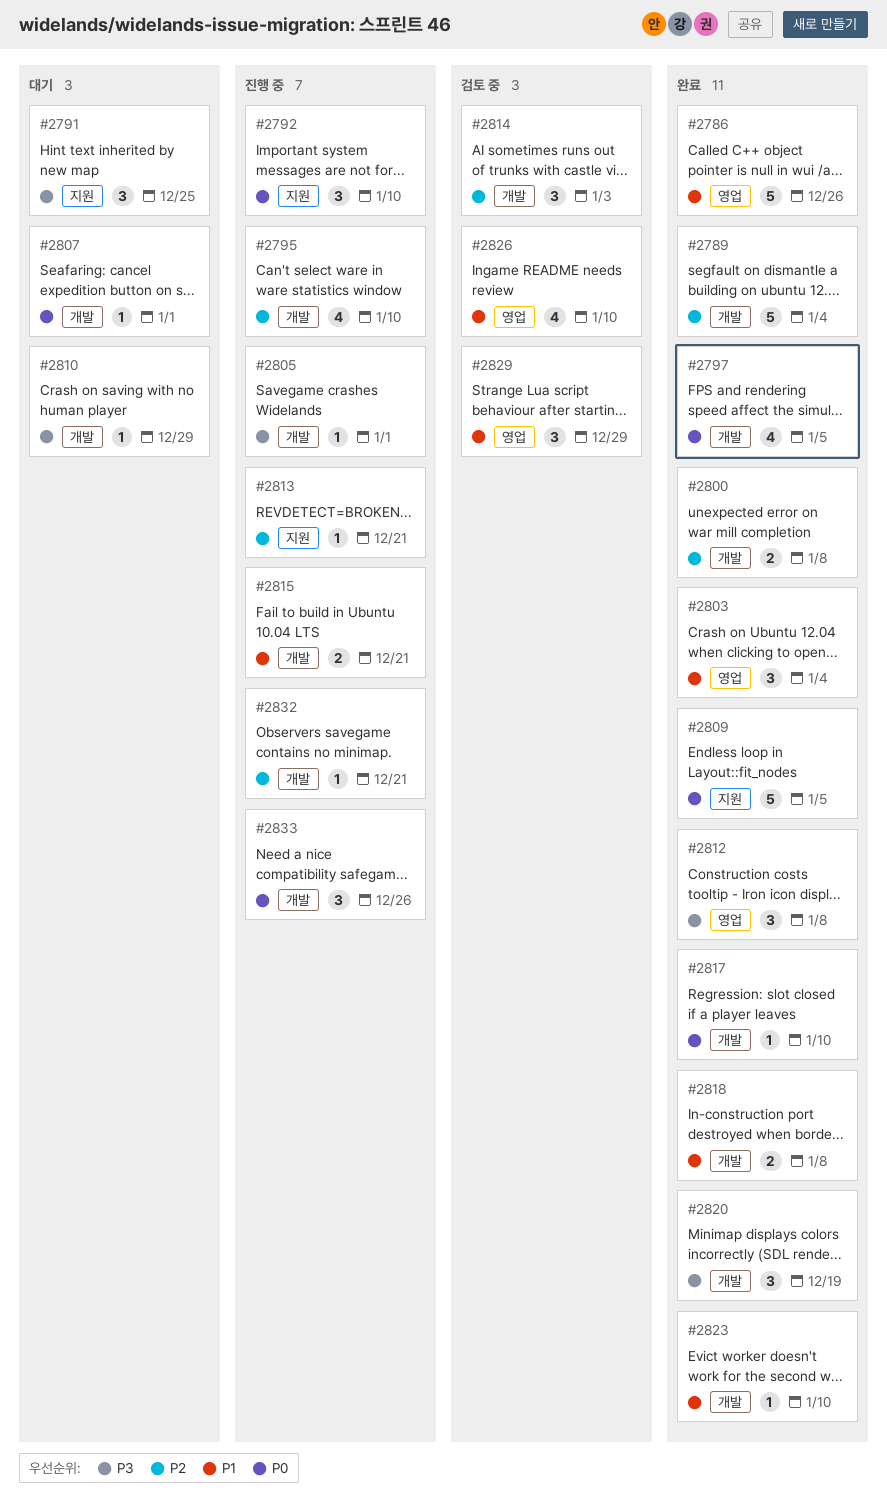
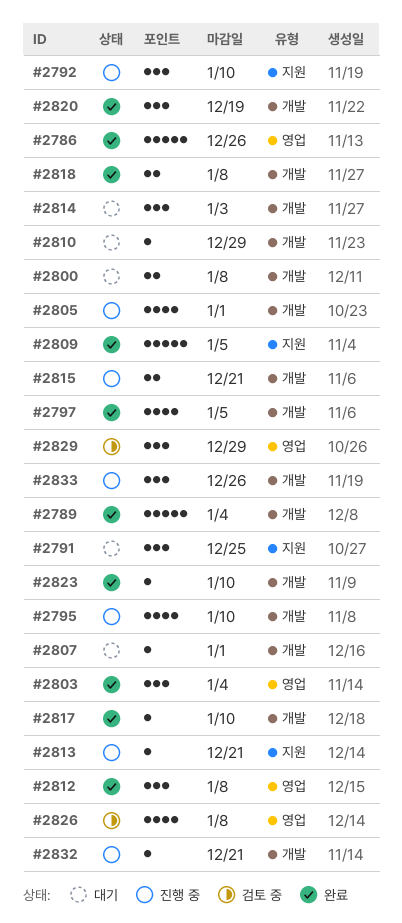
#2800, status: 완료 -> 대기
#2805, estimate: 1 -> 4
#2814, status: 검토 중 -> 대기
#2826, due: Jan 10 -> Jan 8

